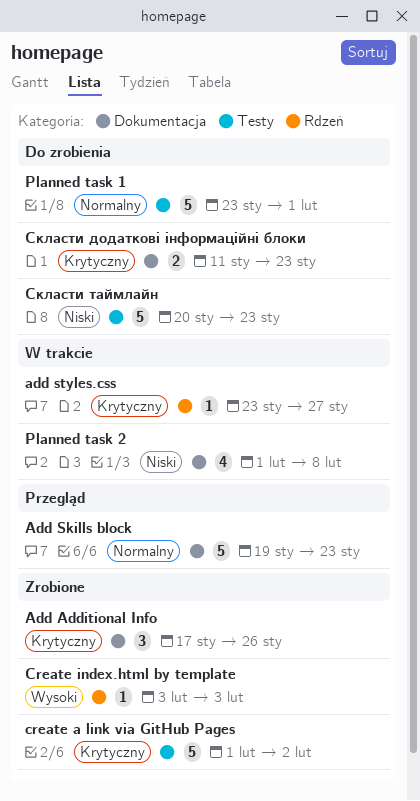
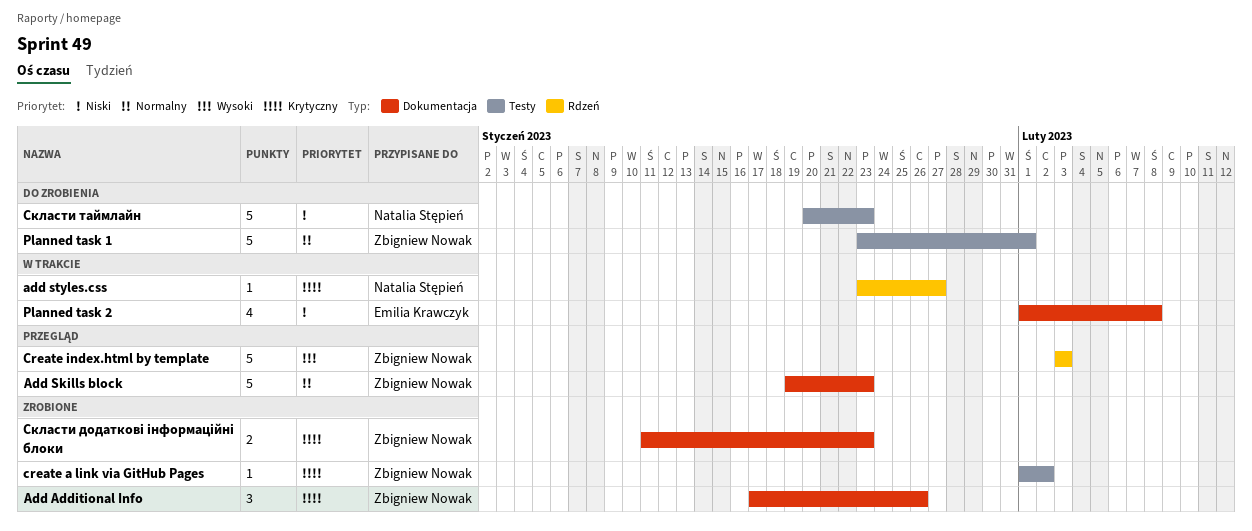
create a link via GitHub Pages, estimate: 5 -> 1
Create index.html by template, status: Zrobione -> Przegląd
Create index.html by template, estimate: 1 -> 5
Скласти додаткові інформаційні блоки, status: Do zrobienia -> Zrobione

